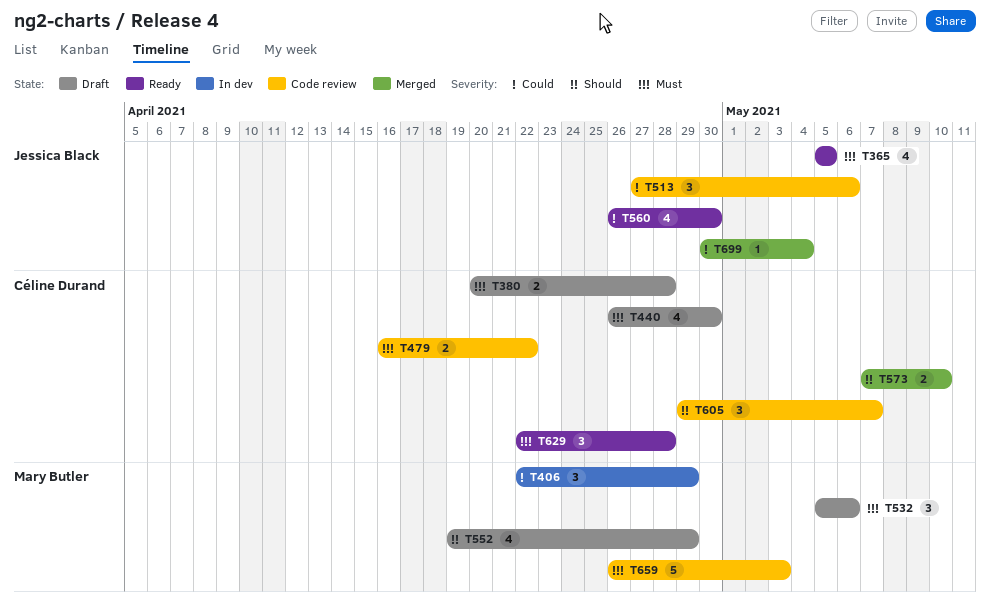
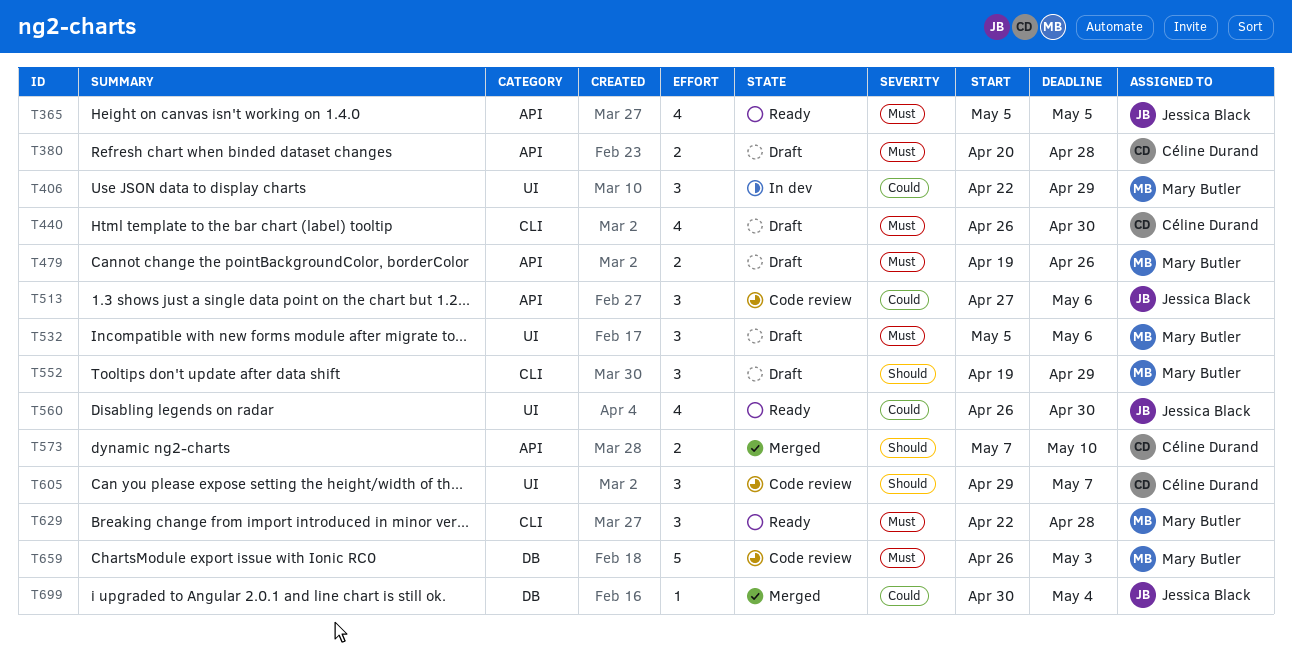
T479, status: Code review -> Draft
T479, owner: Céline Durand -> Mary Butler
T479, start: Apr 16 -> Apr 19
T479, due: Apr 22 -> Apr 26
T552, estimate: 4 -> 3
T629, owner: Céline Durand -> Mary Butler

